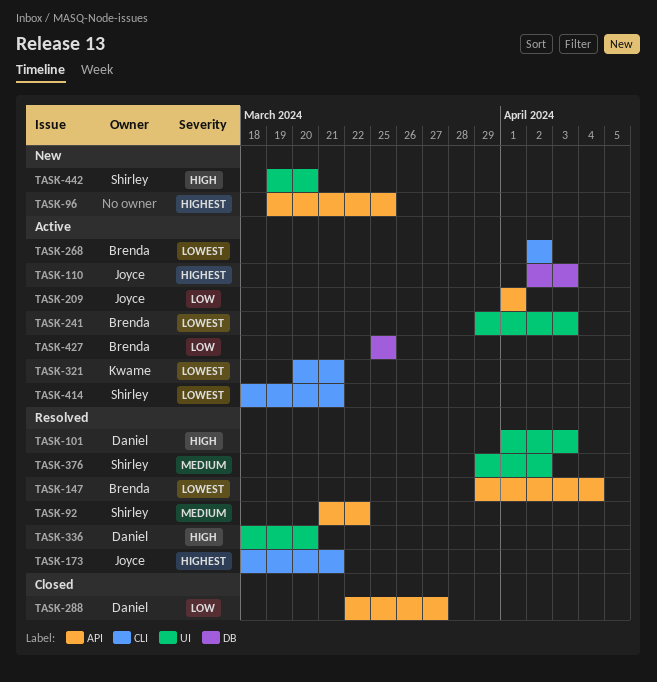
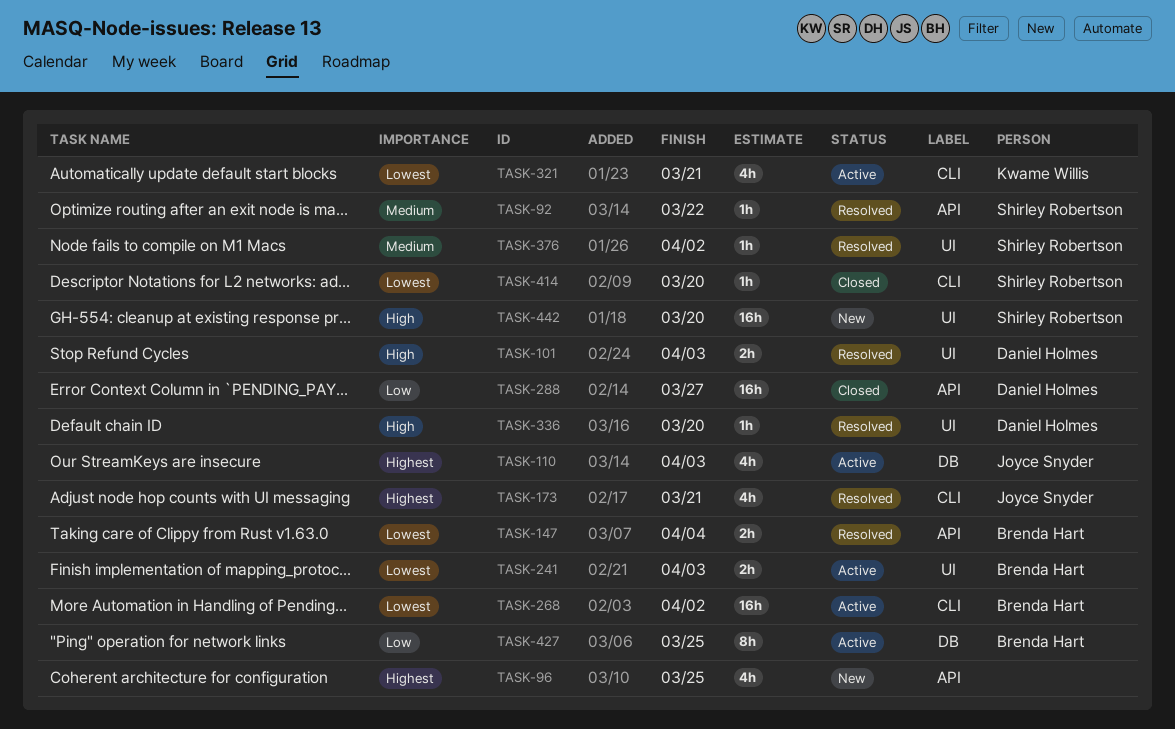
TASK-209: present -> none
TASK-414, status: Active -> Closed
TASK-414, due: Mar 21 -> Mar 20

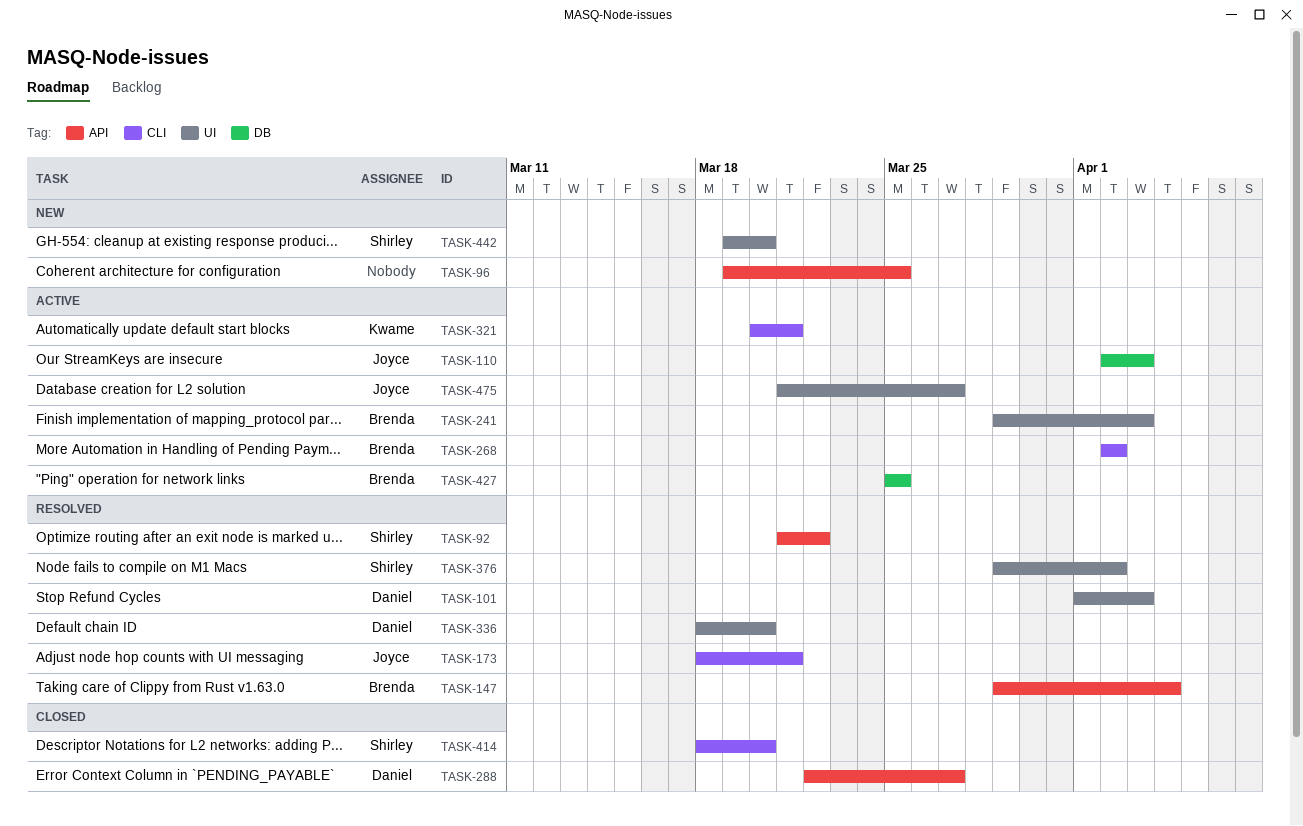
TASK-475: none -> present

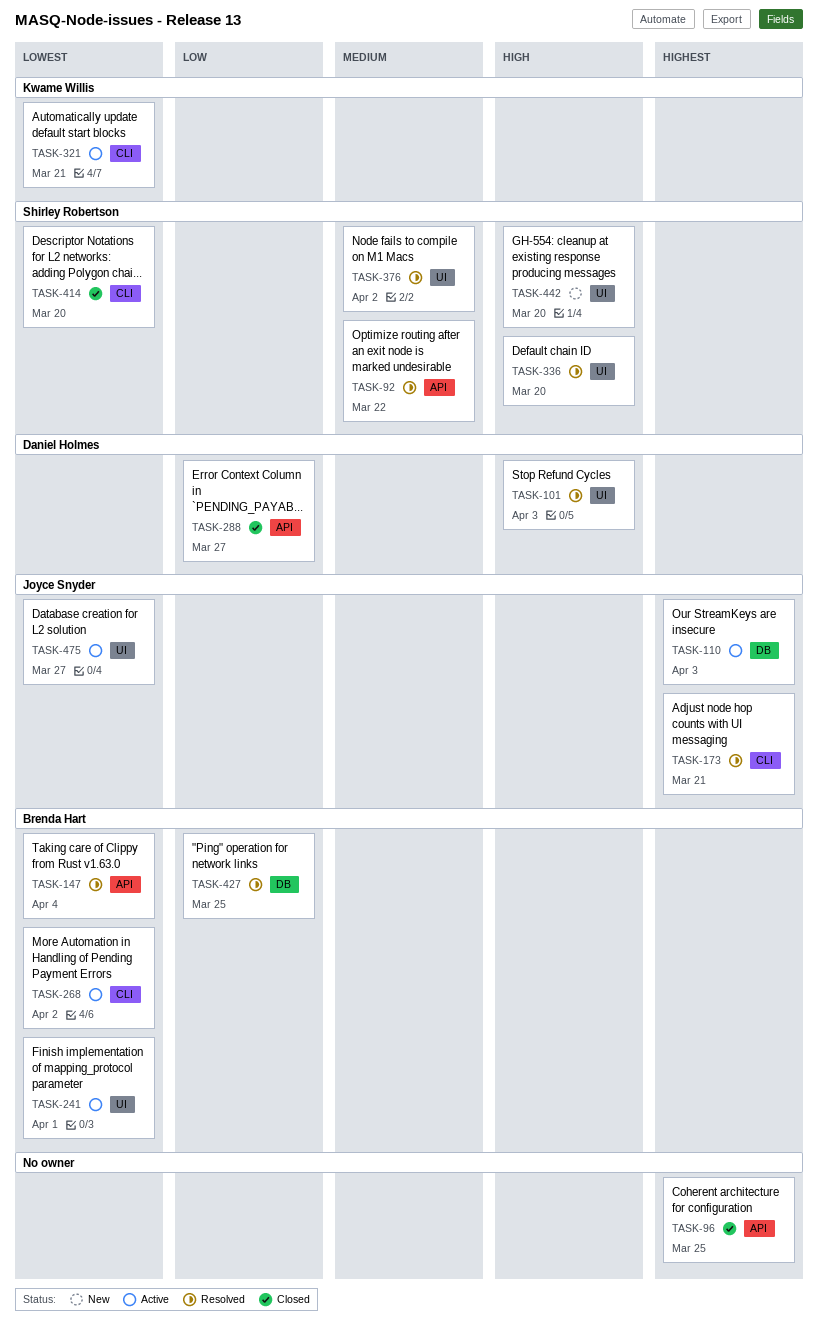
TASK-96, status: New -> Closed
TASK-241, due: Apr 3 -> Apr 1
TASK-336, owner: Daniel Holmes -> Shirley Robertson
TASK-427, status: Active -> Resolved

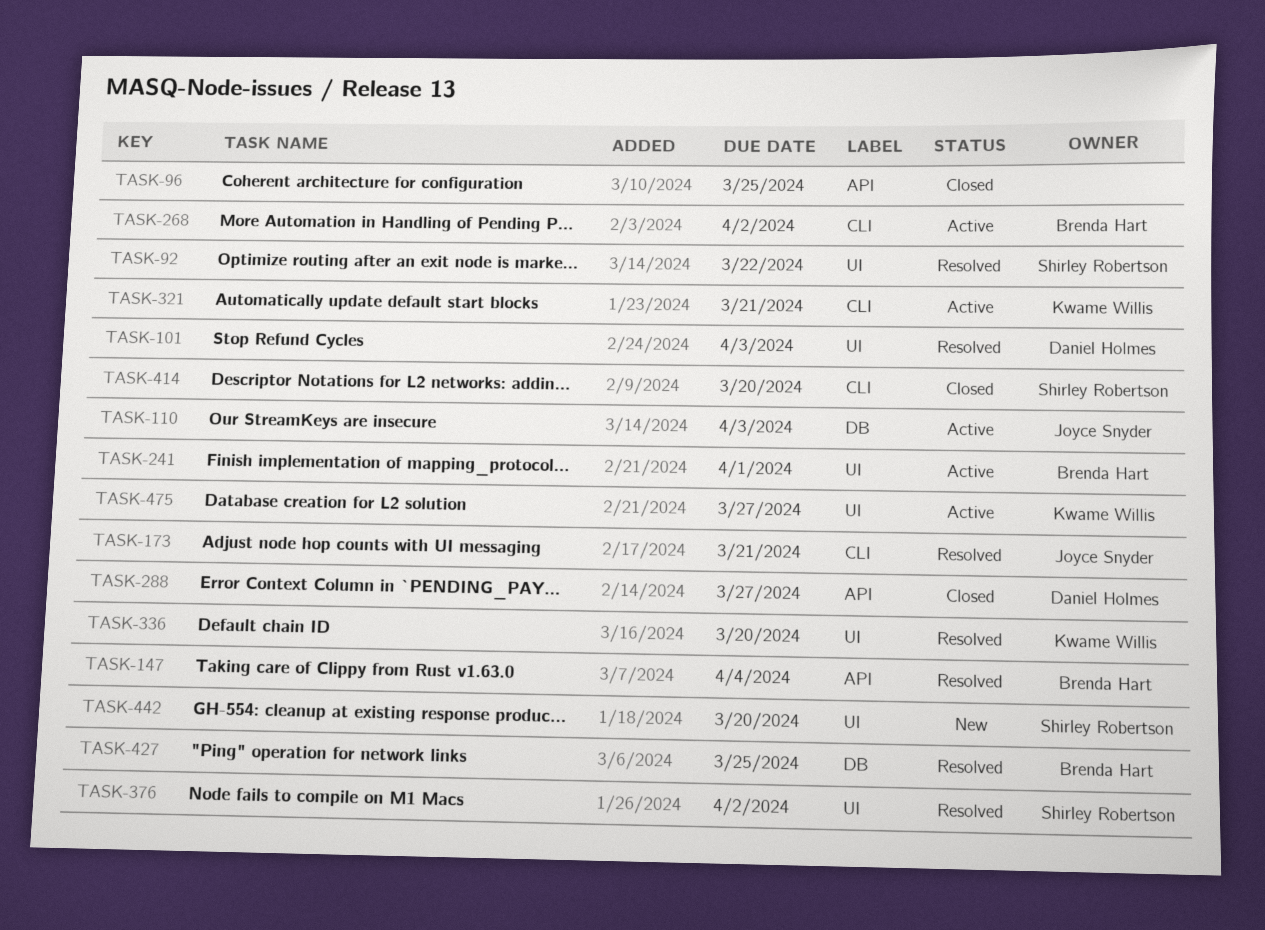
TASK-92, label: API -> UI
TASK-336, owner: Shirley Robertson -> Kwame Willis
TASK-475, owner: Joyce Snyder -> Kwame Willis

